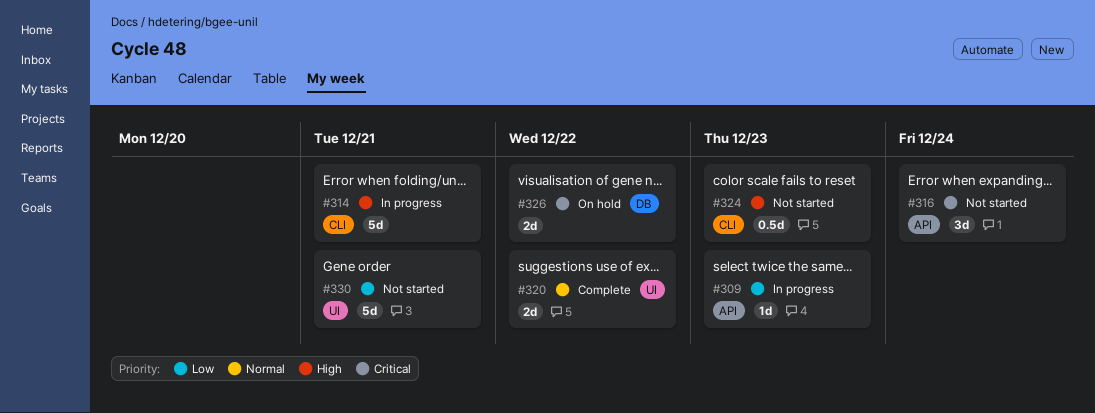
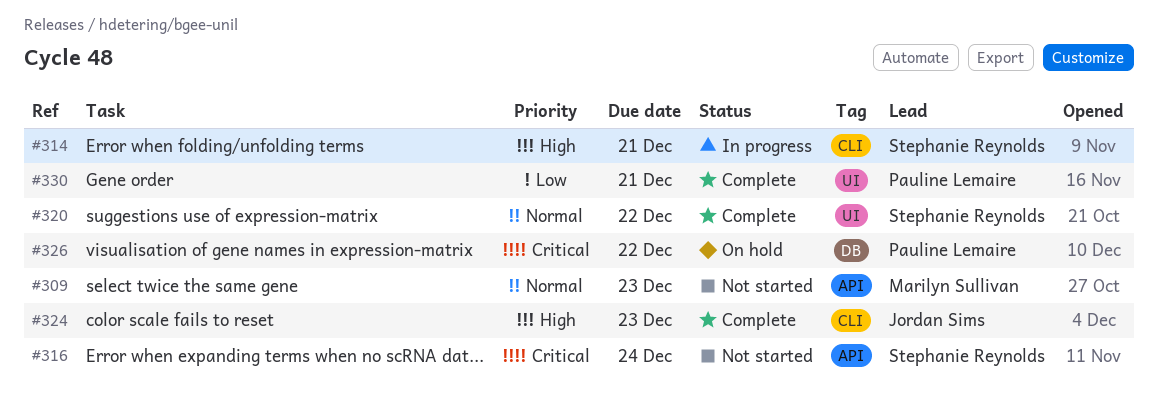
#309, status: In progress -> Not started
#309, priority: Low -> Normal
#324, status: Not started -> Complete
#330, status: Not started -> Complete

